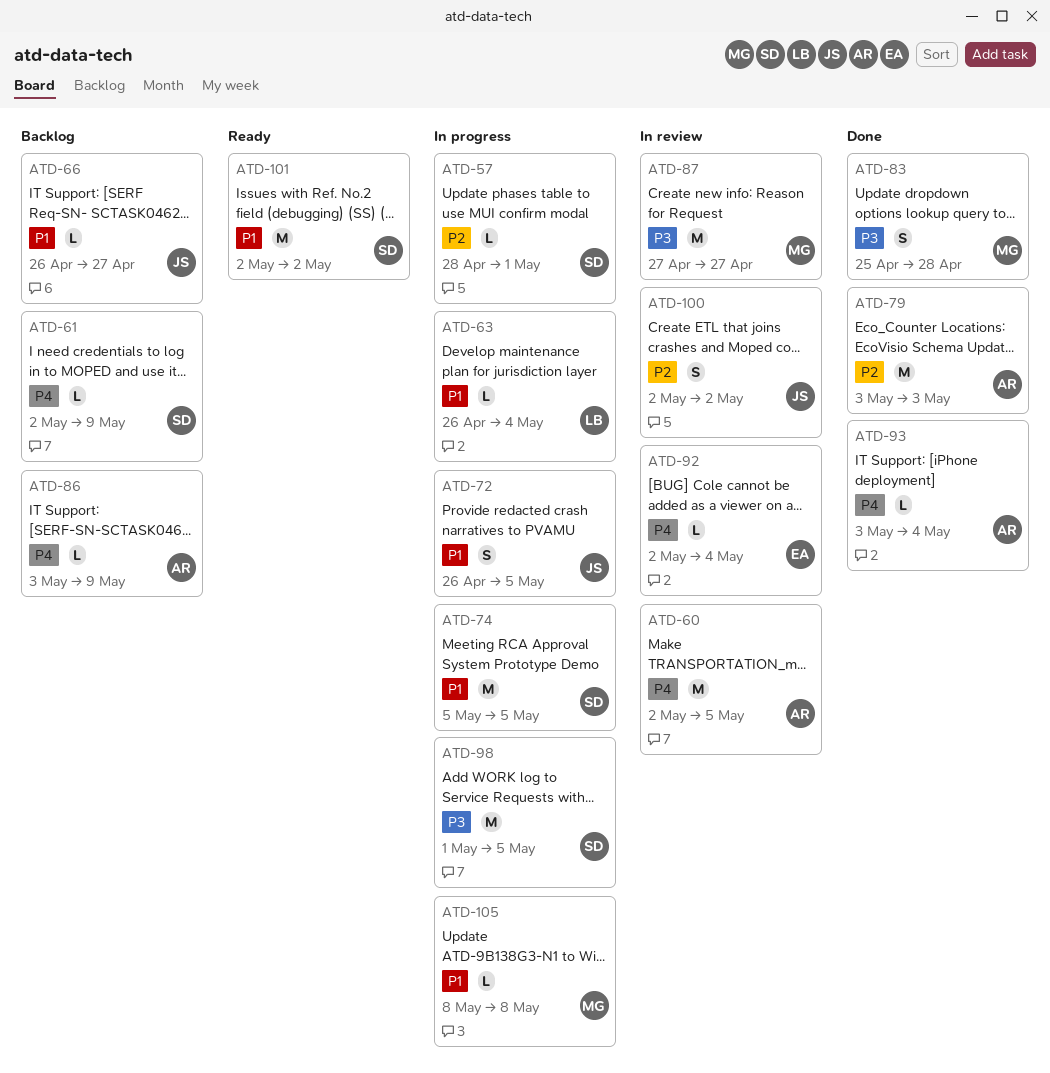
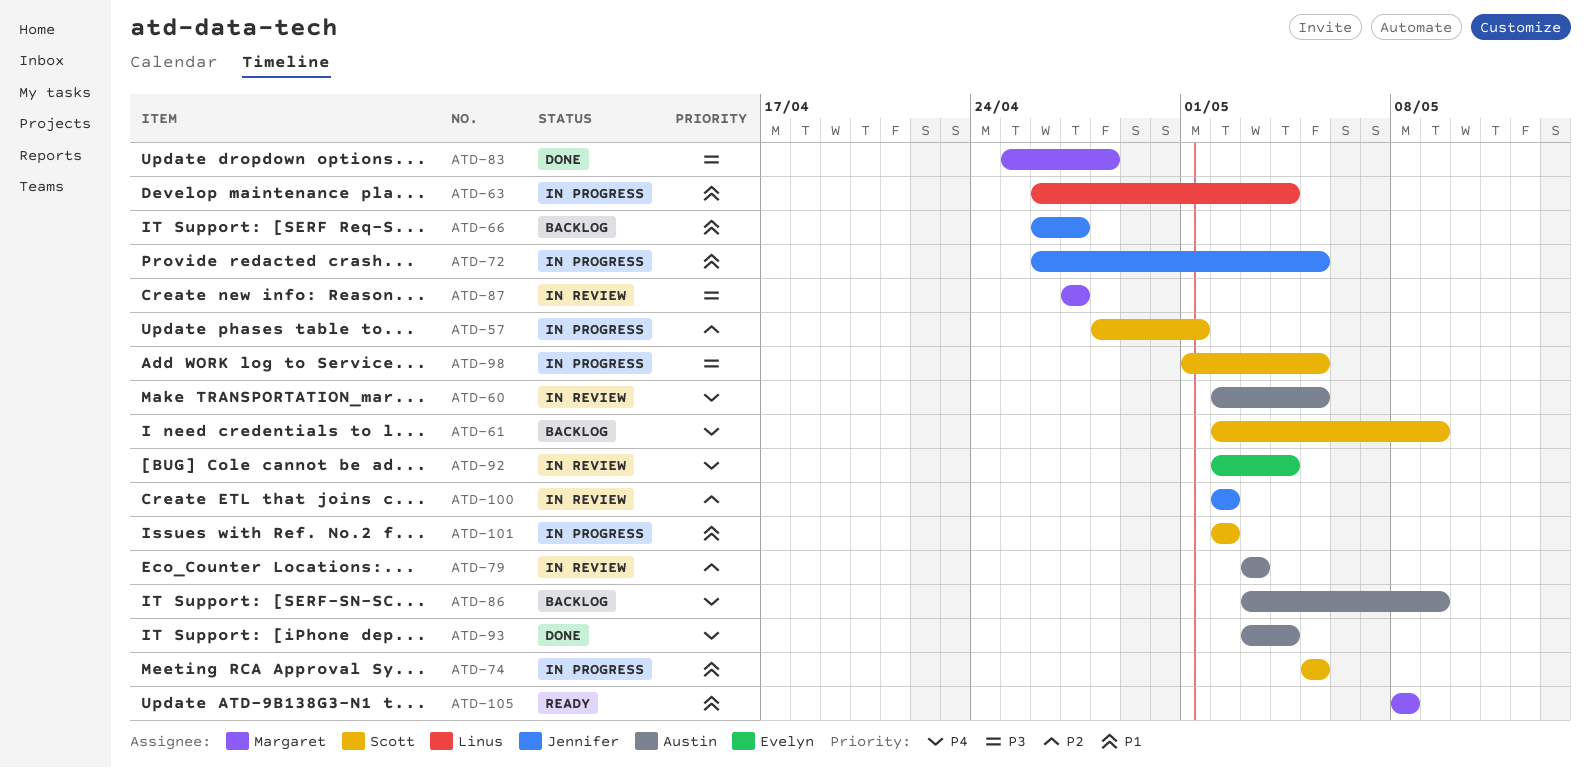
ATD-79, status: Done -> In review
ATD-101, status: Ready -> In progress
ATD-105, status: In progress -> Ready

